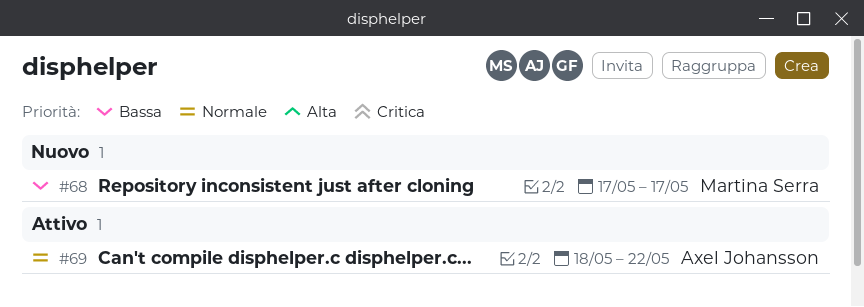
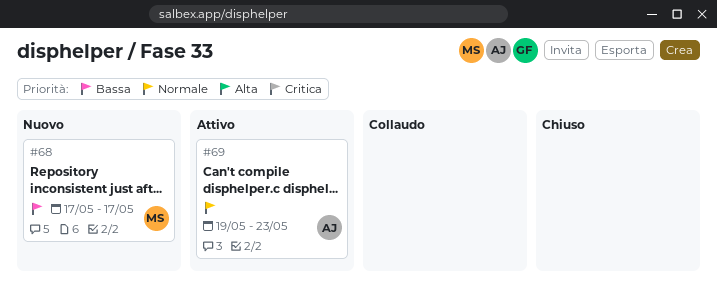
#69, start: May 18 -> May 19
#69, due: May 22 -> May 23

